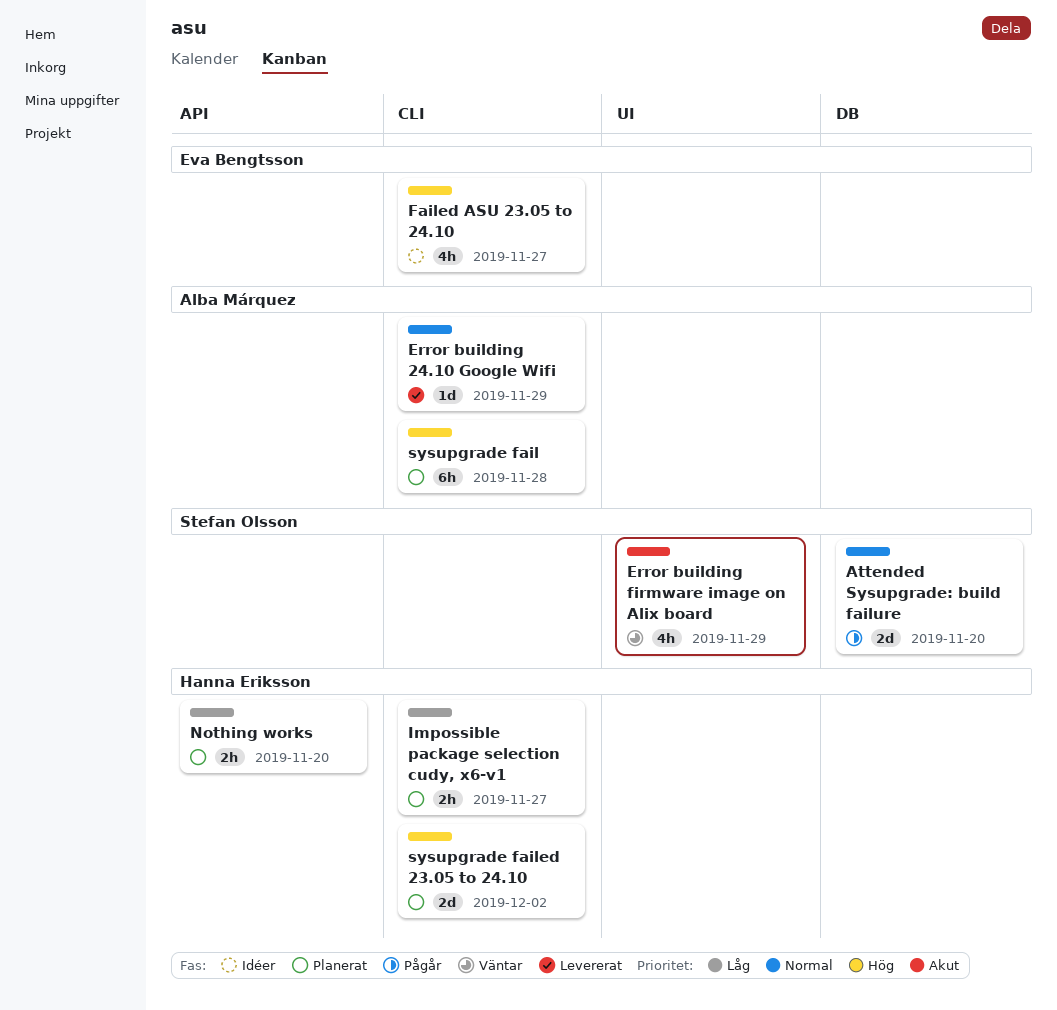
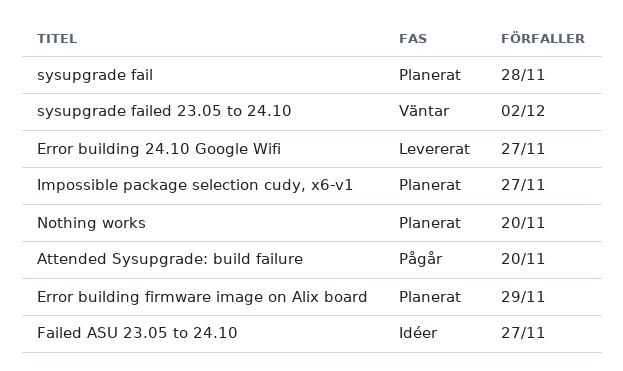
Error building 24.10 Google Wifi, due: Nov 29 -> Nov 27
Error building firmware image on Alix board, status: Väntar -> Planerat
sysupgrade failed 23.05 to 24.10, status: Planerat -> Väntar

